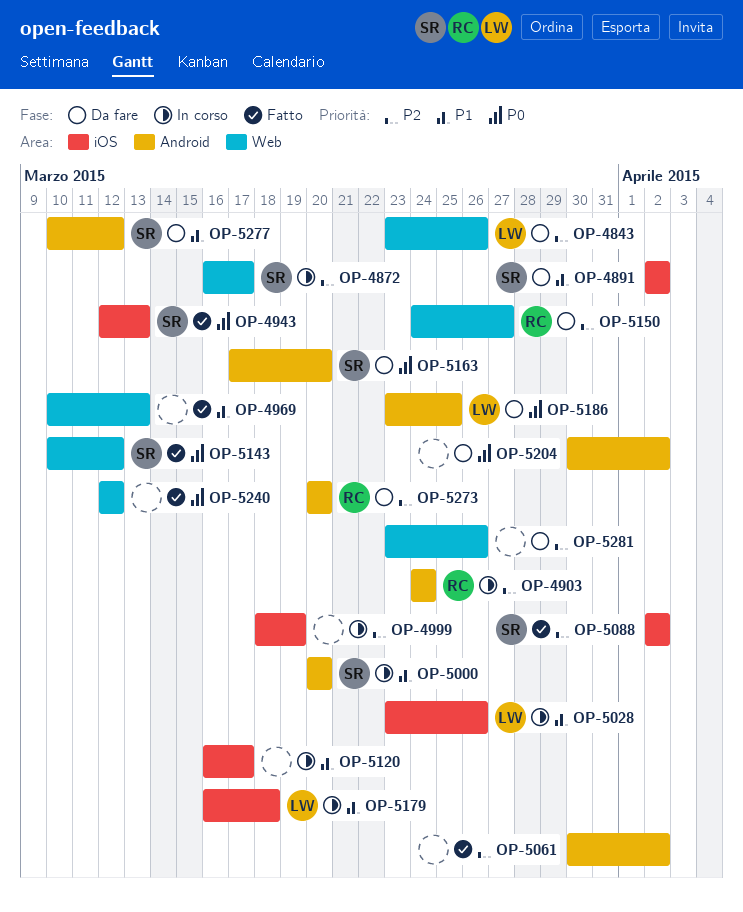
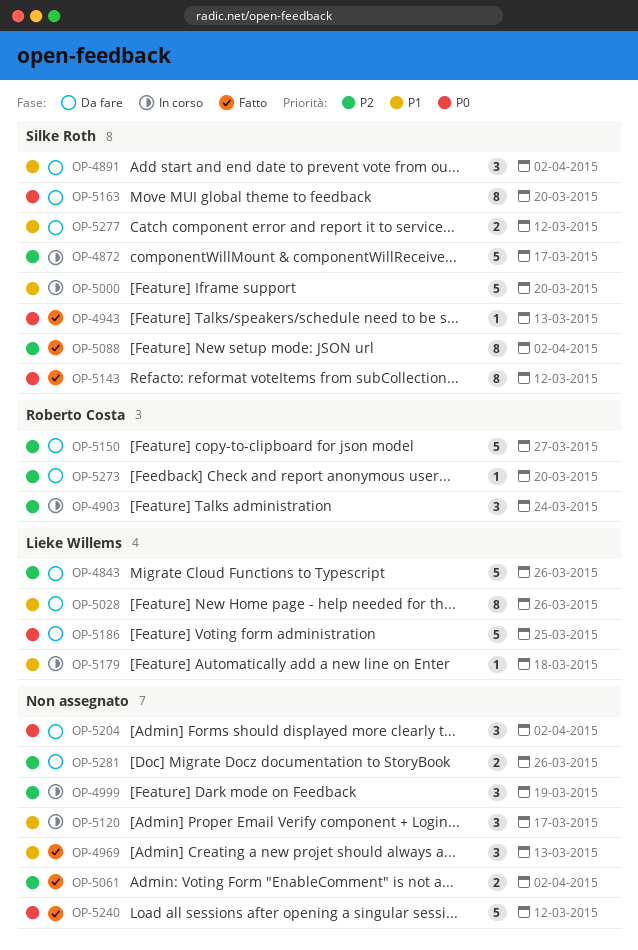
OP-5028, status: In corso -> Da fare

